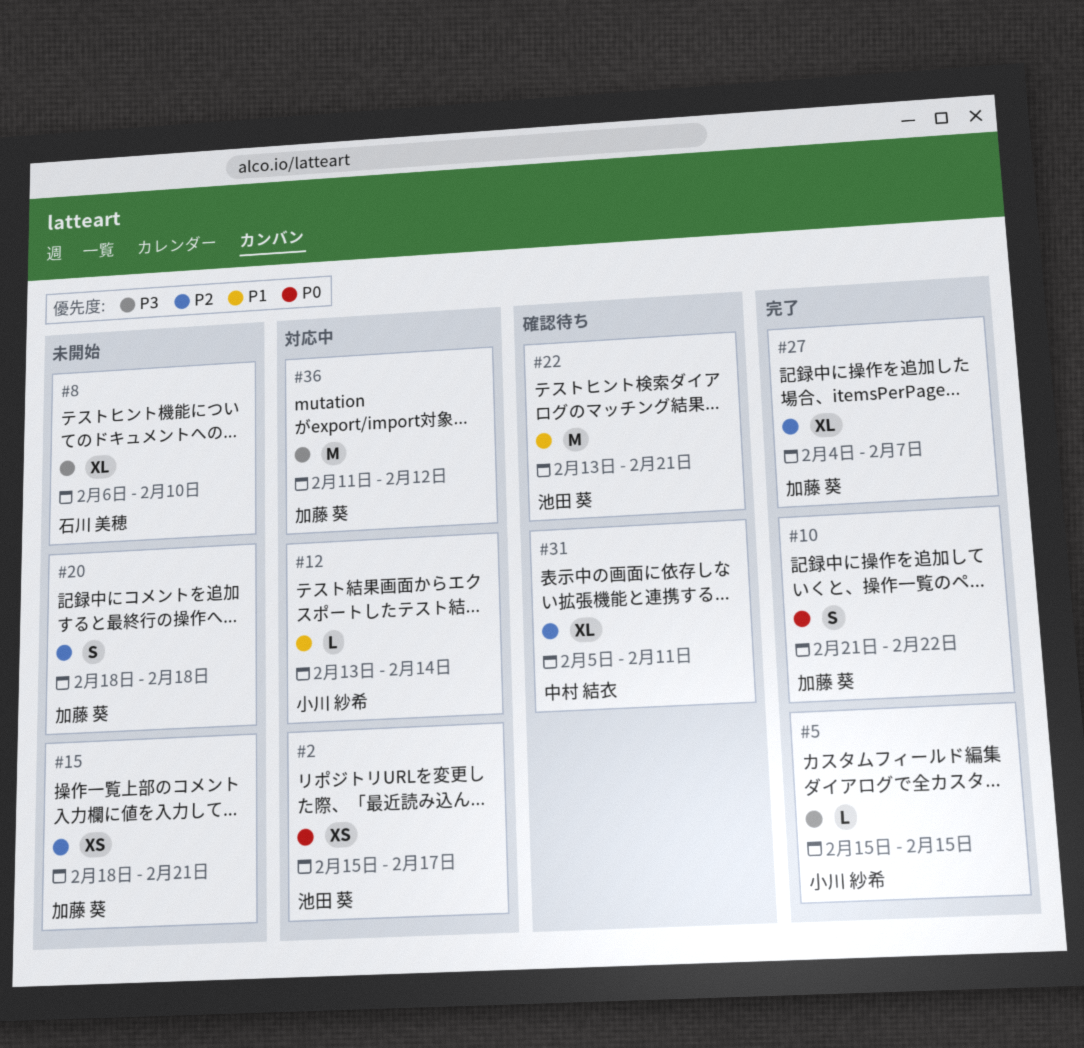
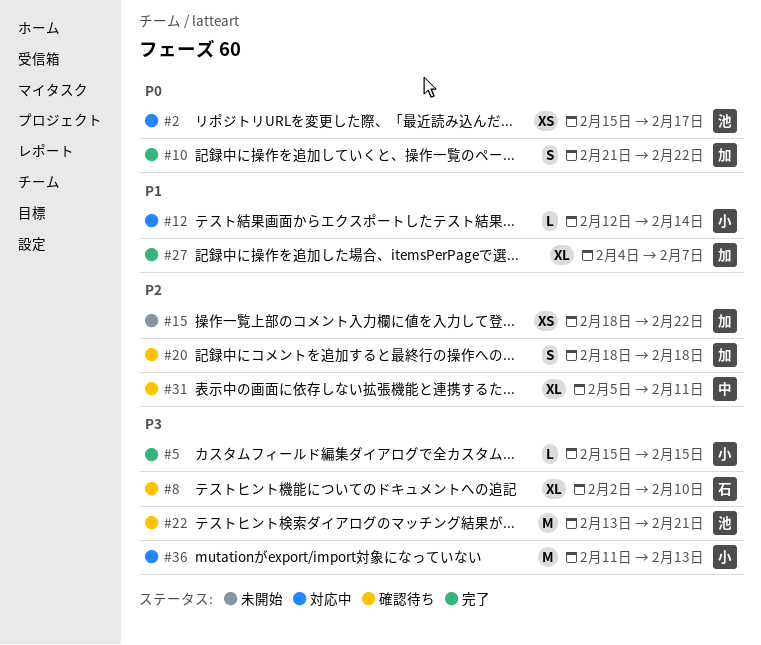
#8, status: 未開始 -> 確認待ち
#8, start: Feb 6 -> Feb 2
#12, start: Feb 13 -> Feb 12
#15, due: Feb 21 -> Feb 22
#20, status: 未開始 -> 確認待ち
#22, priority: P1 -> P3
#27, priority: P2 -> P1
#36, owner: 加藤 葵 -> 小川 紗希
#36, due: Feb 12 -> Feb 13

